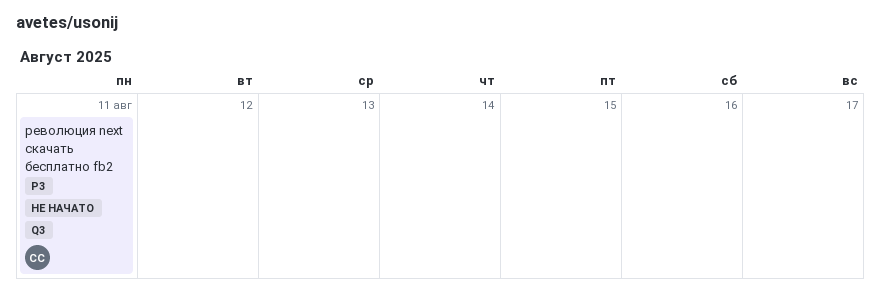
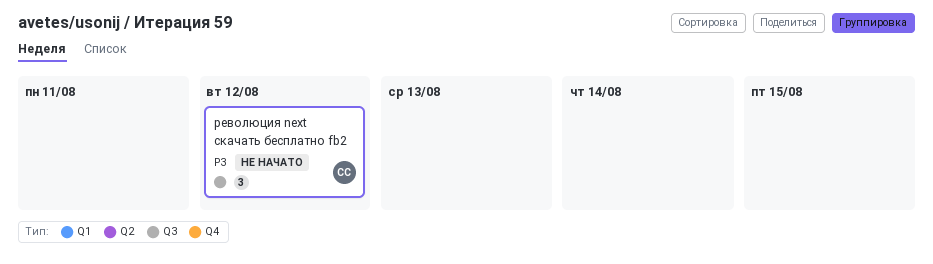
революция next скачать бесплатно fb2, due: Aug 11 -> Aug 12

